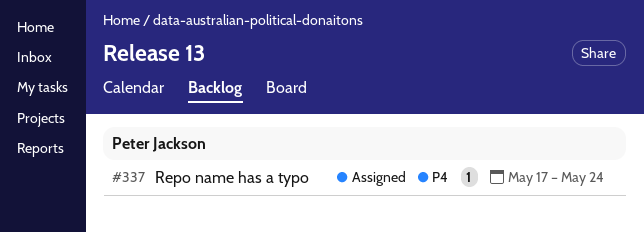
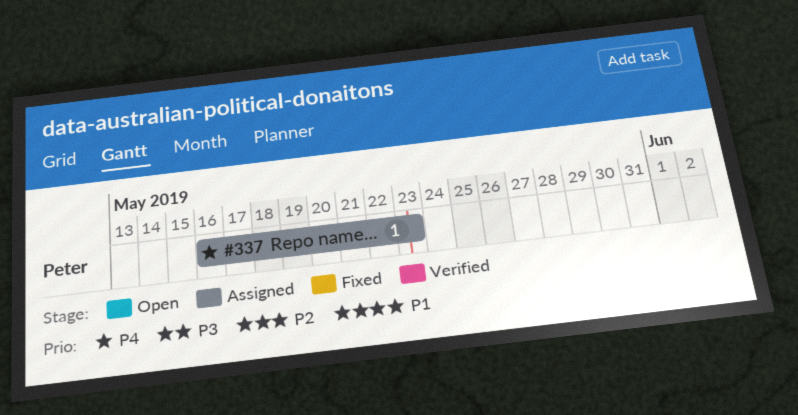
#337, start: May 17 -> May 16
#337, due: May 24 -> May 23

